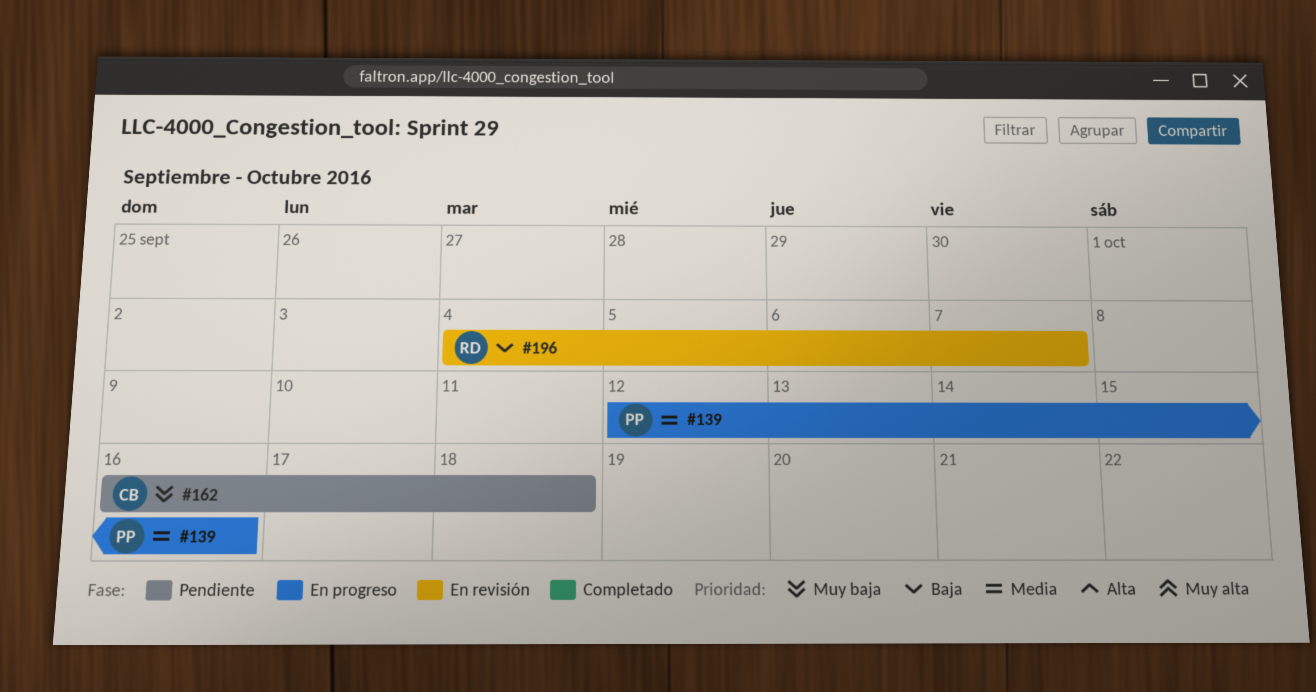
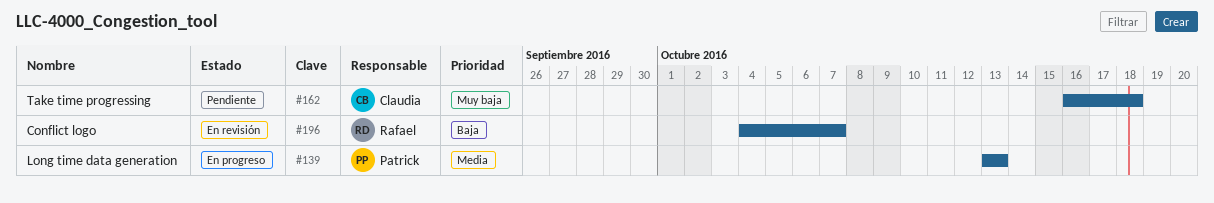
#139, start: Oct 12 -> Oct 13
#139, due: Oct 16 -> Oct 13

